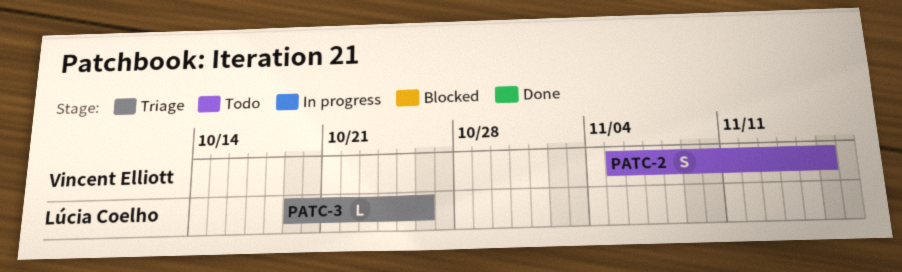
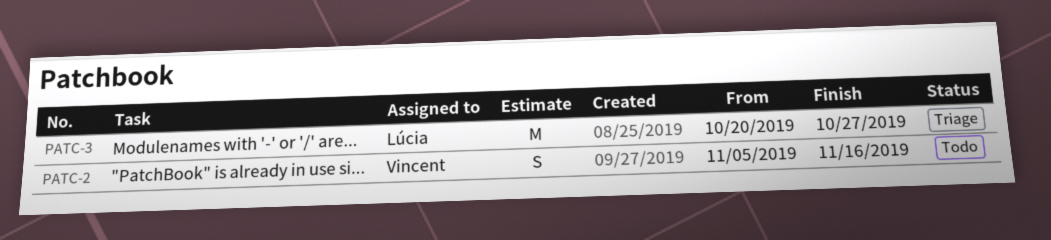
PATC-3, estimate: L -> M
PATC-3, start: Oct 19 -> Oct 20
PATC-3, due: Oct 26 -> Oct 27

